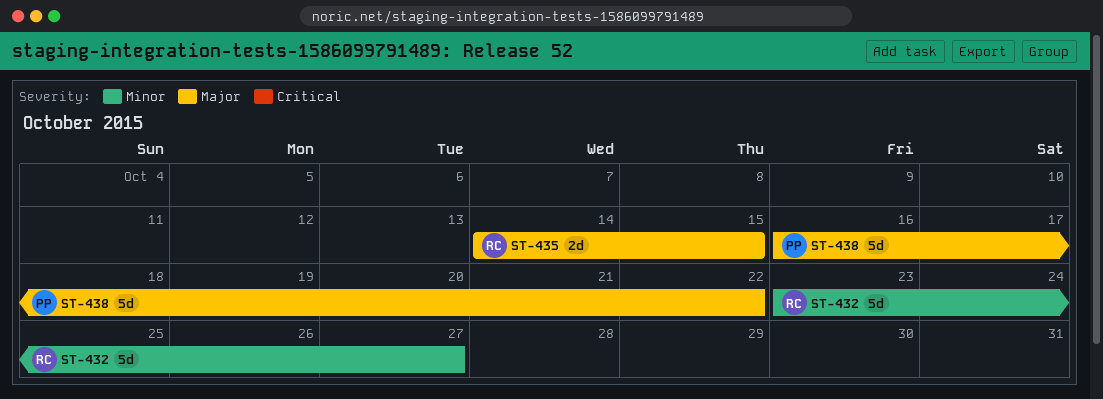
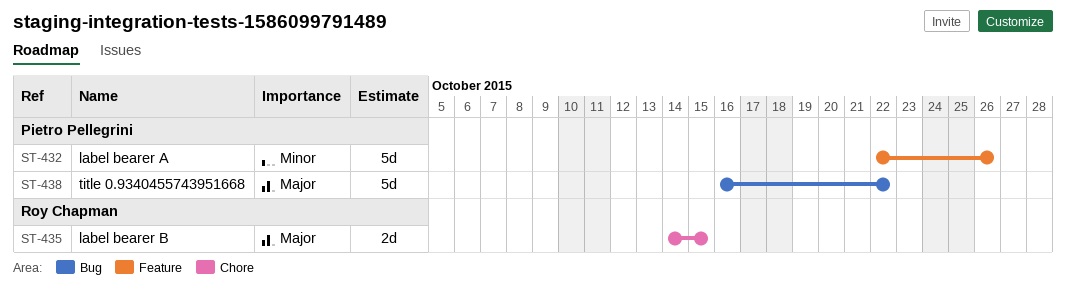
ST-432, owner: Roy Chapman -> Pietro Pellegrini
ST-432, start: Oct 23 -> Oct 22
ST-432, due: Oct 27 -> Oct 26

